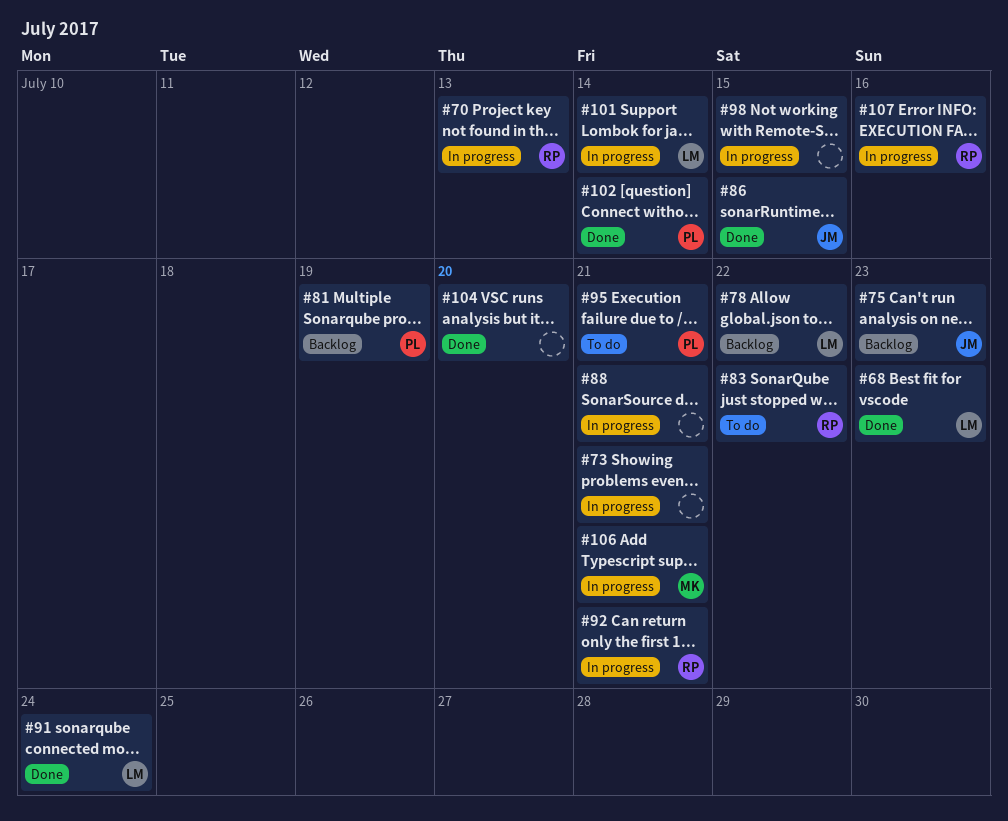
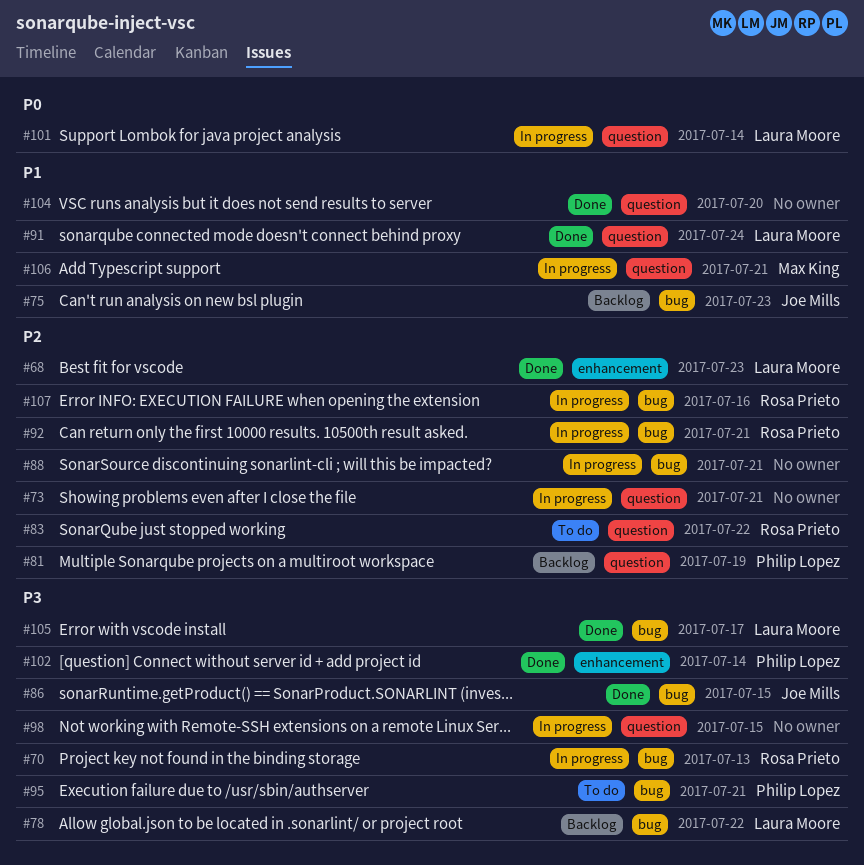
#105: none -> present

